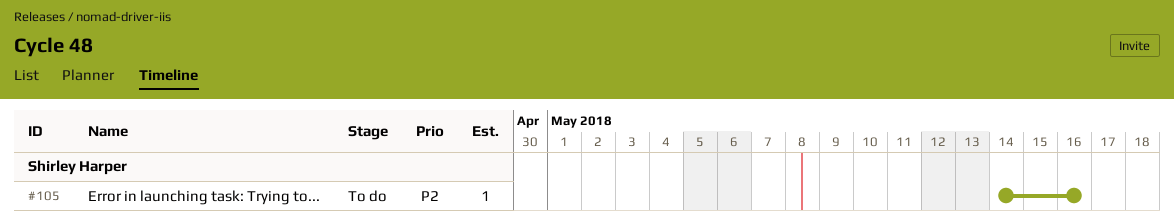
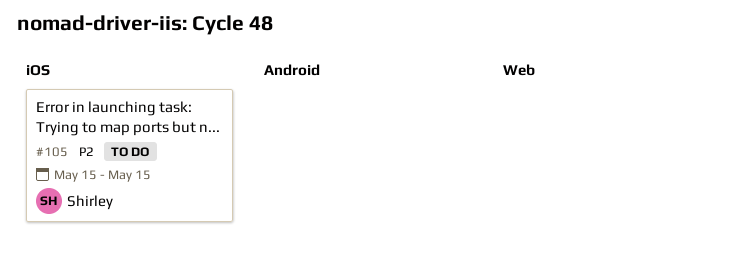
#105, start: May 14 -> May 15
#105, due: May 16 -> May 15

